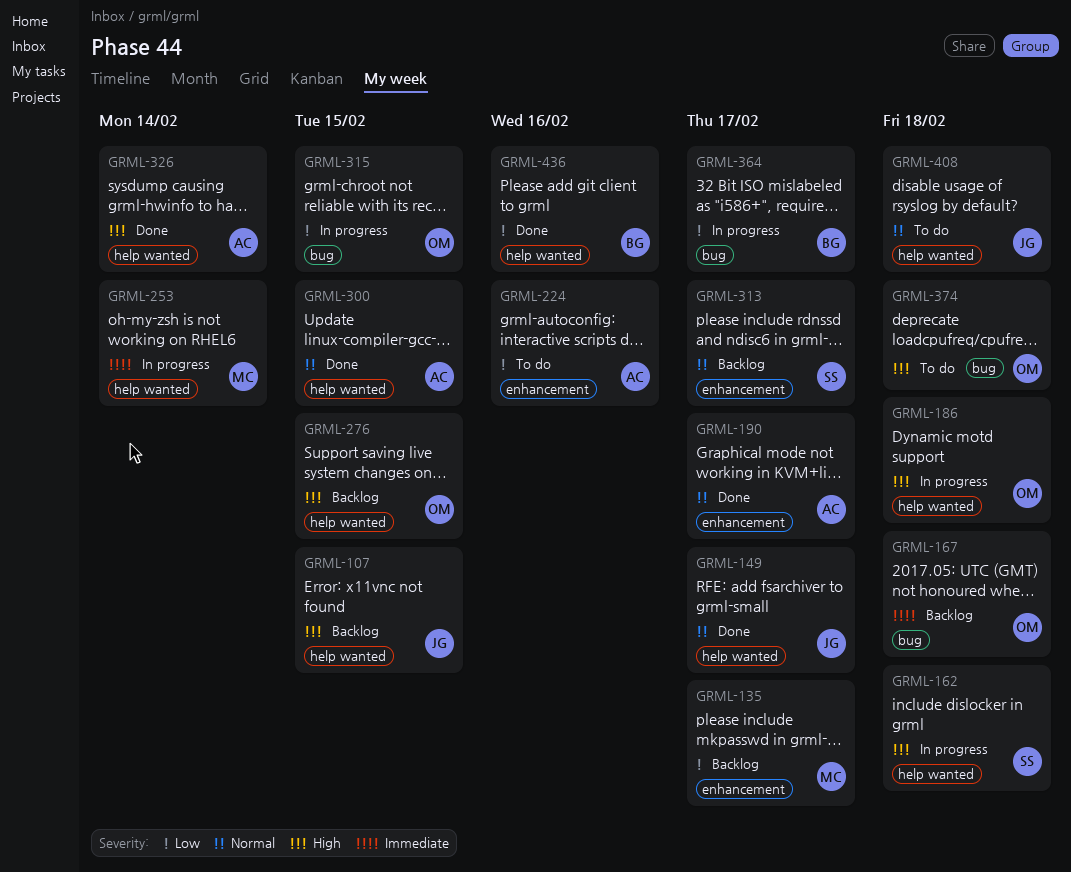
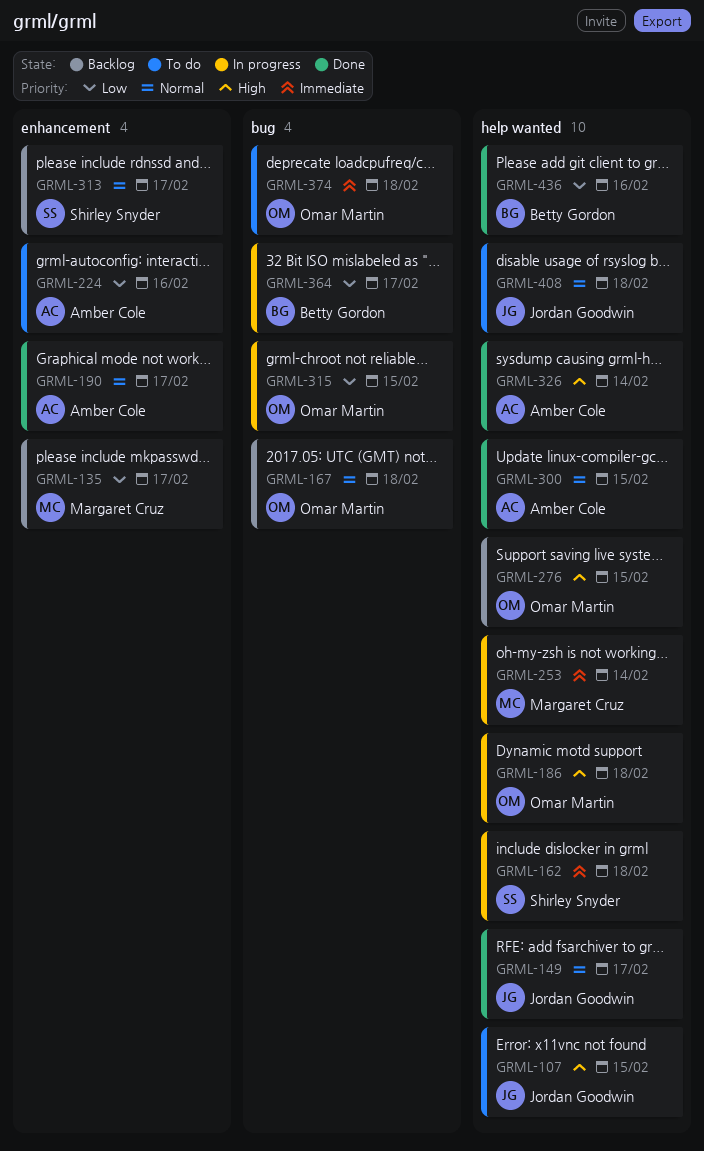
GRML-107, status: Backlog -> To do
GRML-162, priority: High -> Immediate
GRML-167, priority: Immediate -> Normal
GRML-374, priority: High -> Immediate

